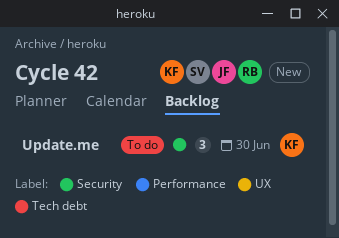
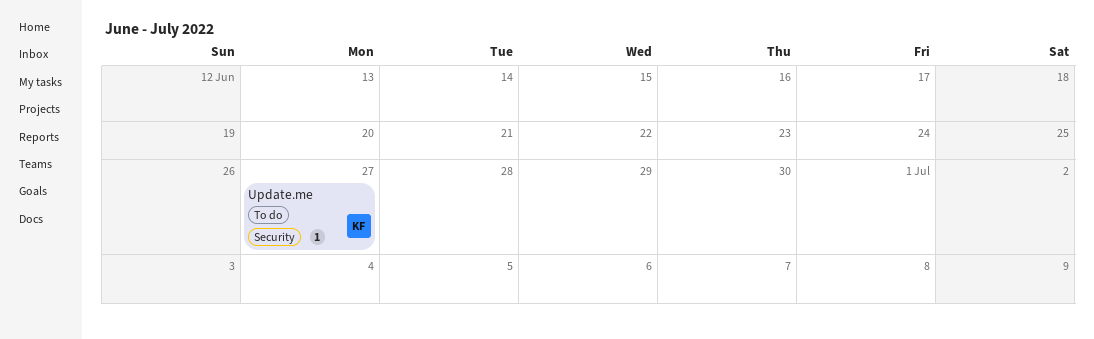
Update.me, estimate: 3 -> 1
Update.me, due: Jun 30 -> Jun 27

